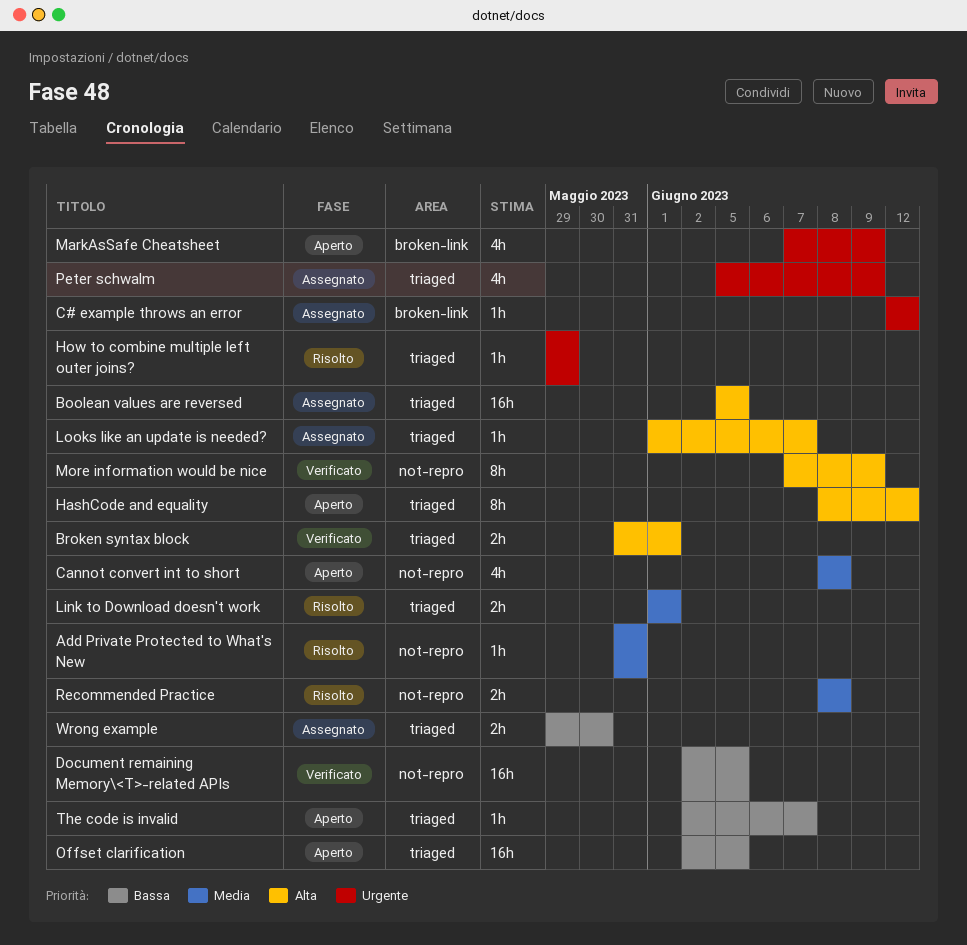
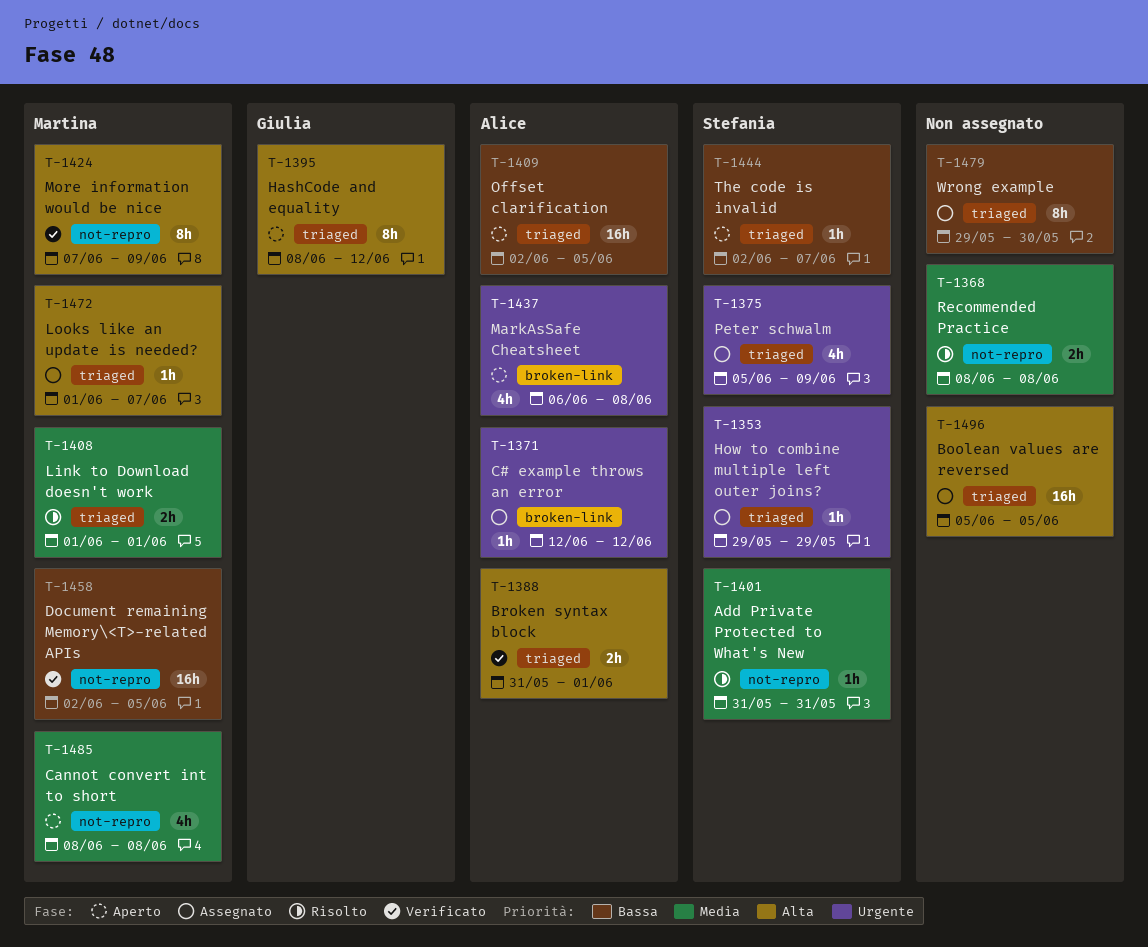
How to combine multiple left outer joins?, status: Risolto -> Assegnato
MarkAsSafe Cheatsheet, start: Jun 7 -> Jun 6
MarkAsSafe Cheatsheet, due: Jun 9 -> Jun 8
Wrong example, estimate: 2h -> 8h

